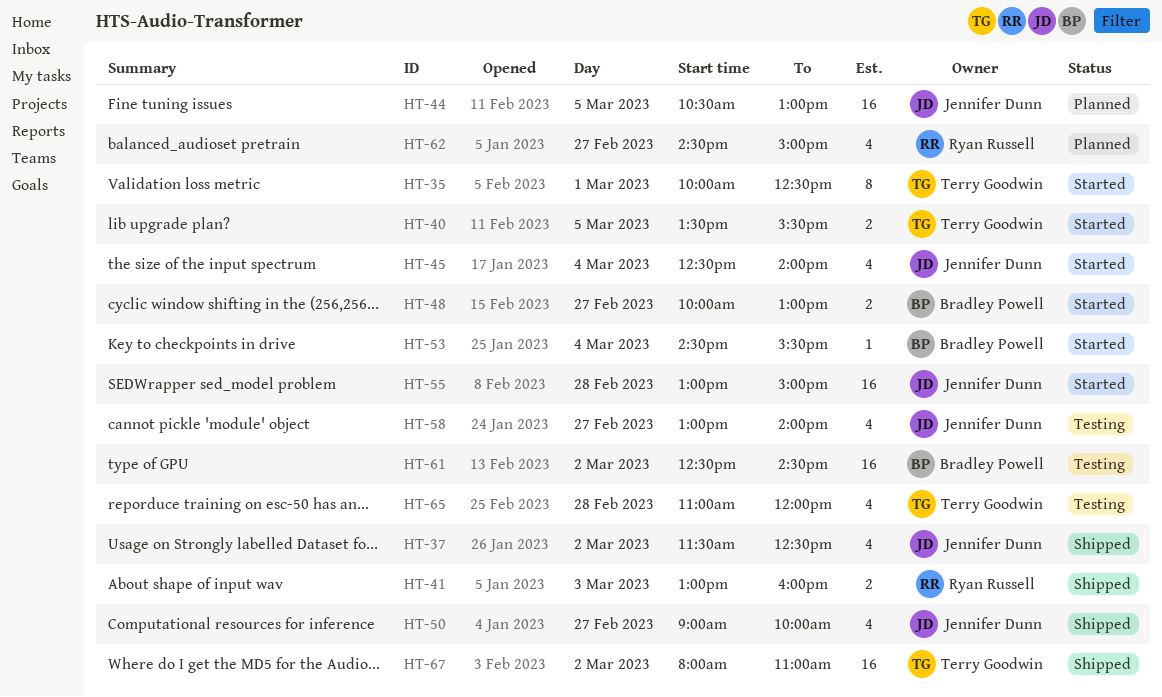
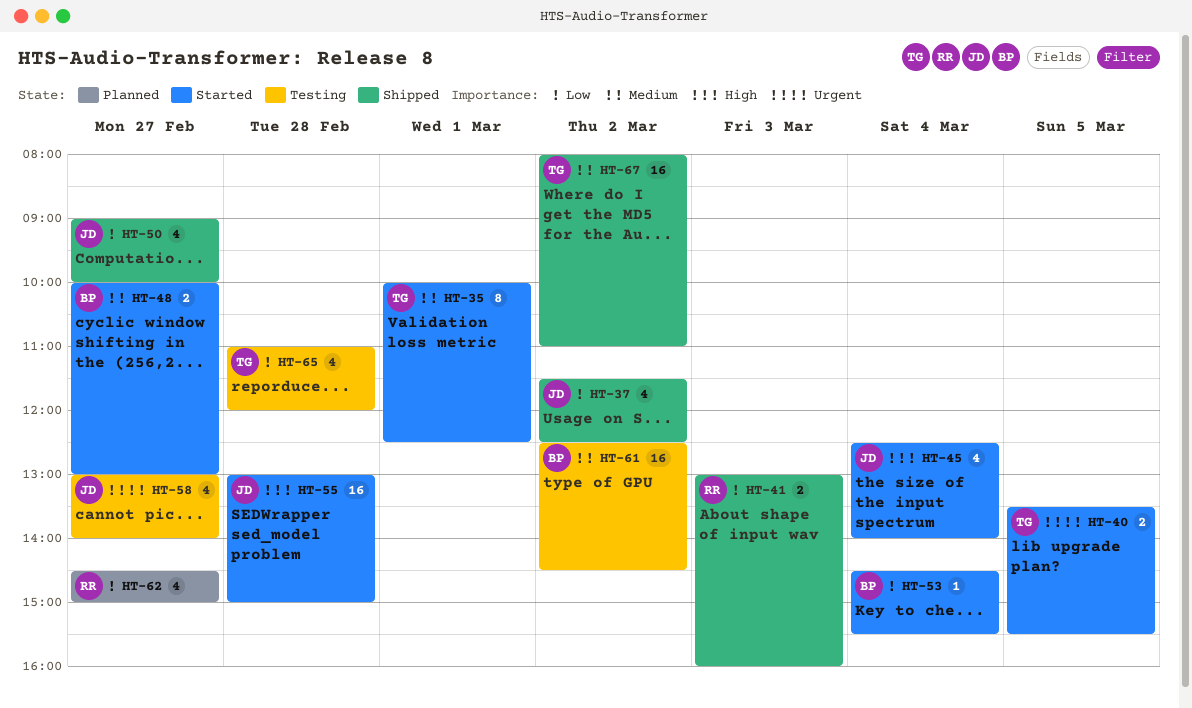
HT-44: present -> none

